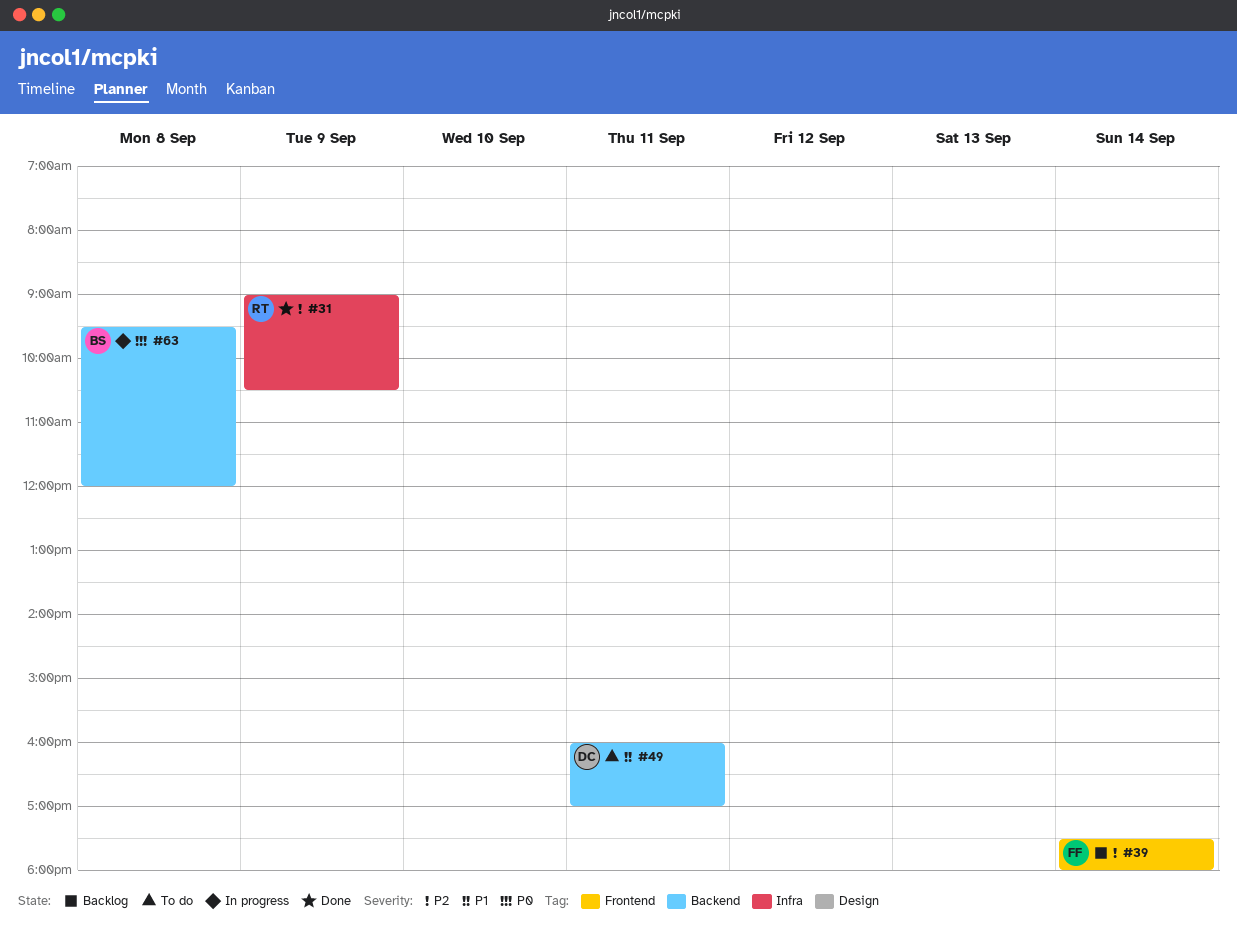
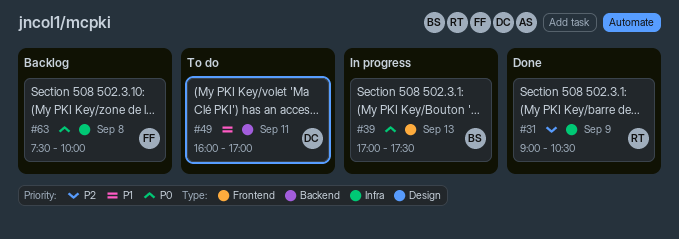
#39, status: Backlog -> In progress
#39, owner: FF -> BS
#39, priority: P2 -> P0
#39, day: Sep 14 -> Sep 13
#39, begins: 17:30 -> 17:00
#39, ends: 18:00 -> 17:30
#63, status: In progress -> Backlog
#63, owner: BS -> FF
#63, label: Backend -> Infra
#63, begins: 09:30 -> 07:30
#63, ends: 12:00 -> 10:00

